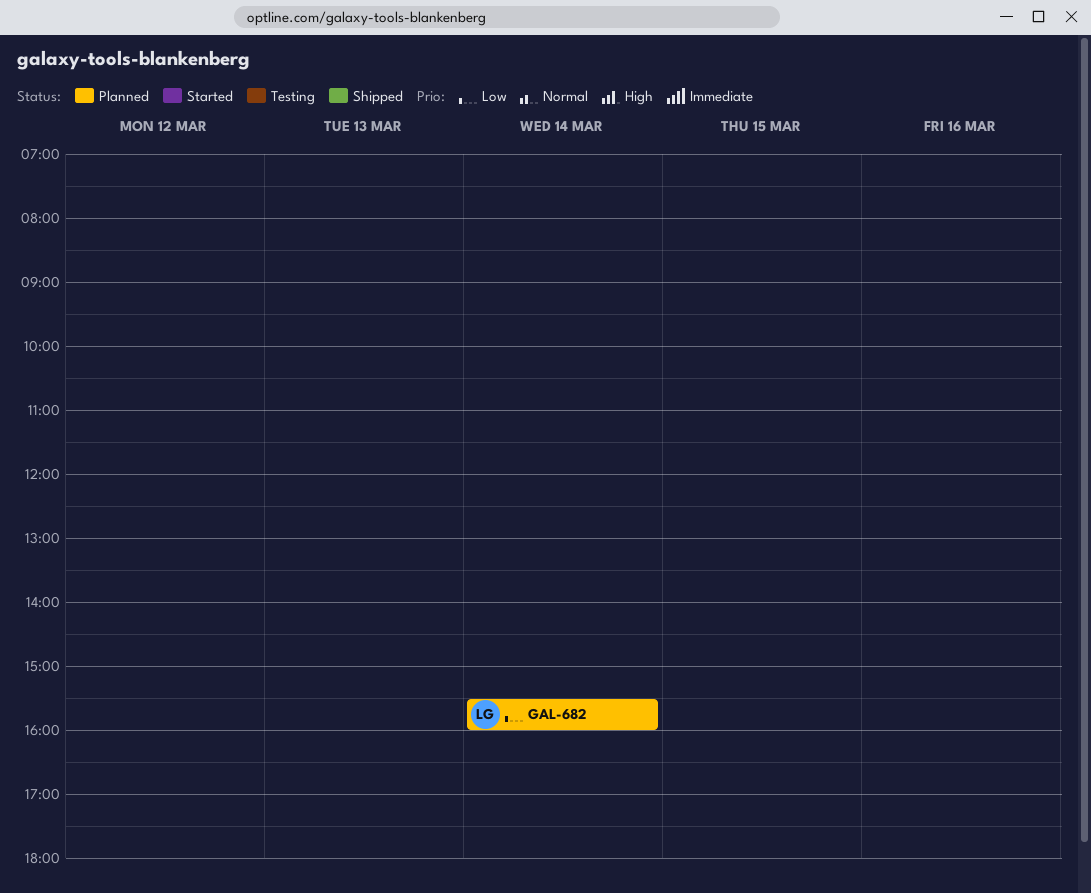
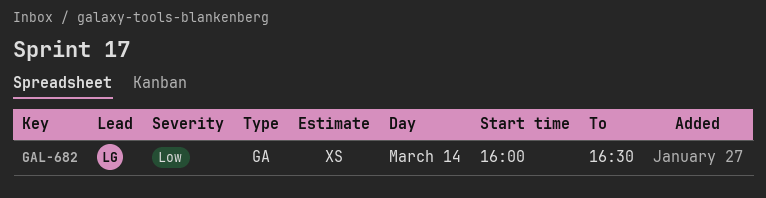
GAL-682, begins: 15:30 -> 16:00
GAL-682, ends: 16:00 -> 16:30

